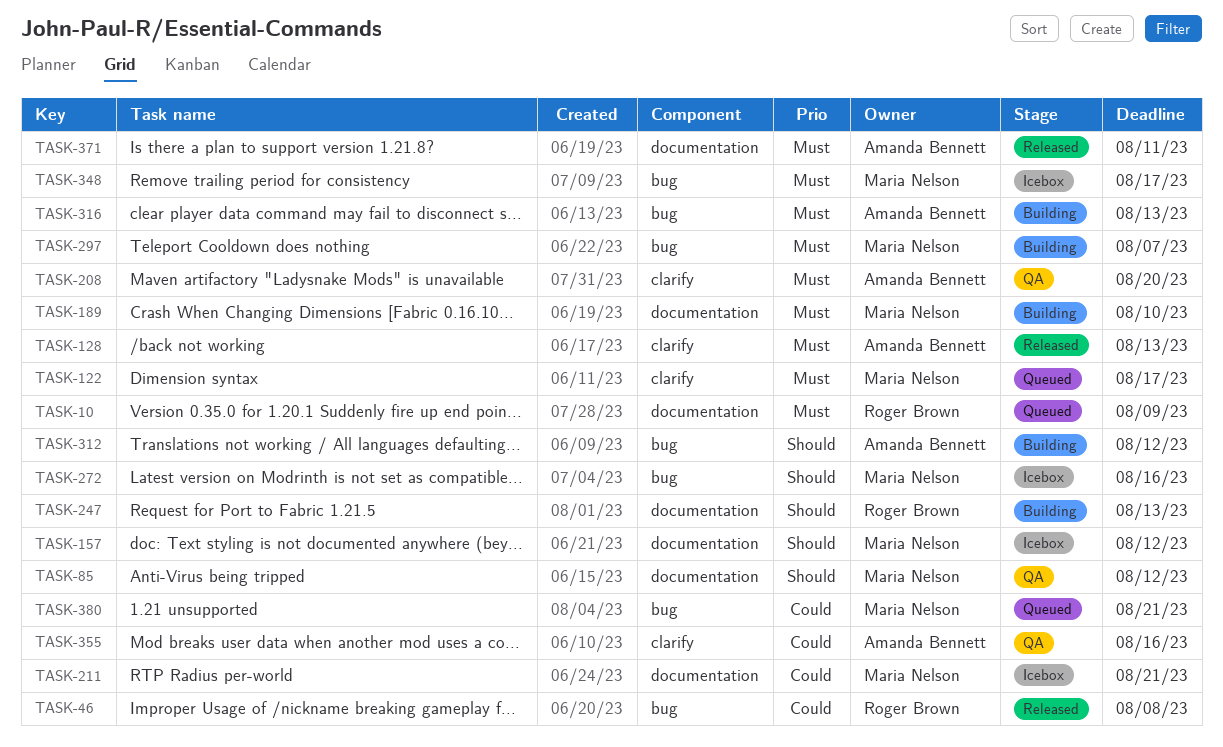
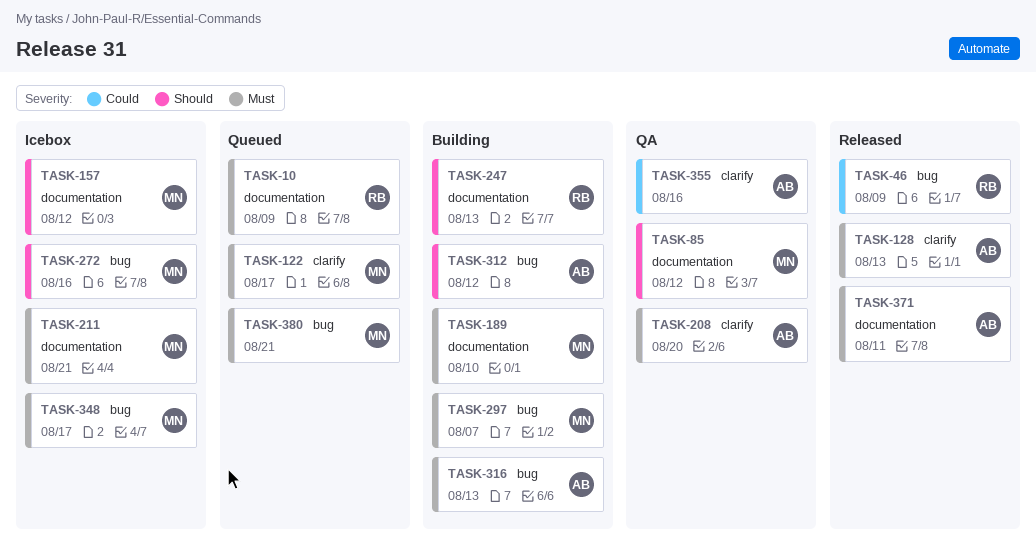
TASK-46, due: Aug 8 -> Aug 9
TASK-211, priority: Could -> Must
TASK-380, priority: Could -> Must

